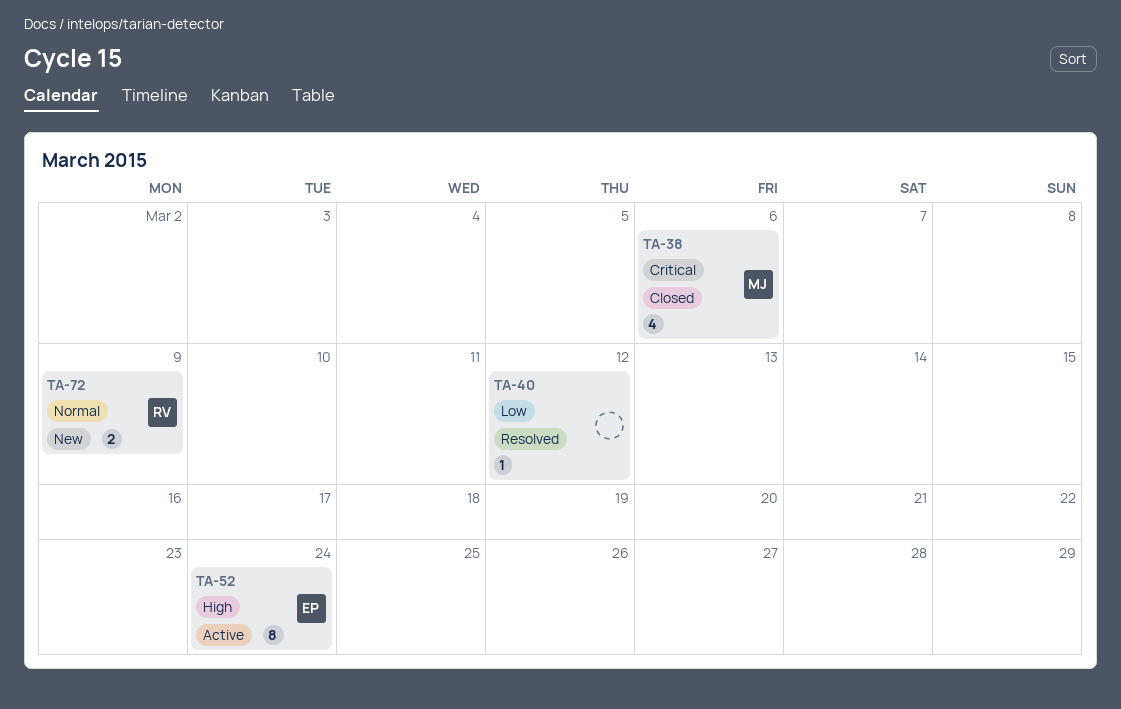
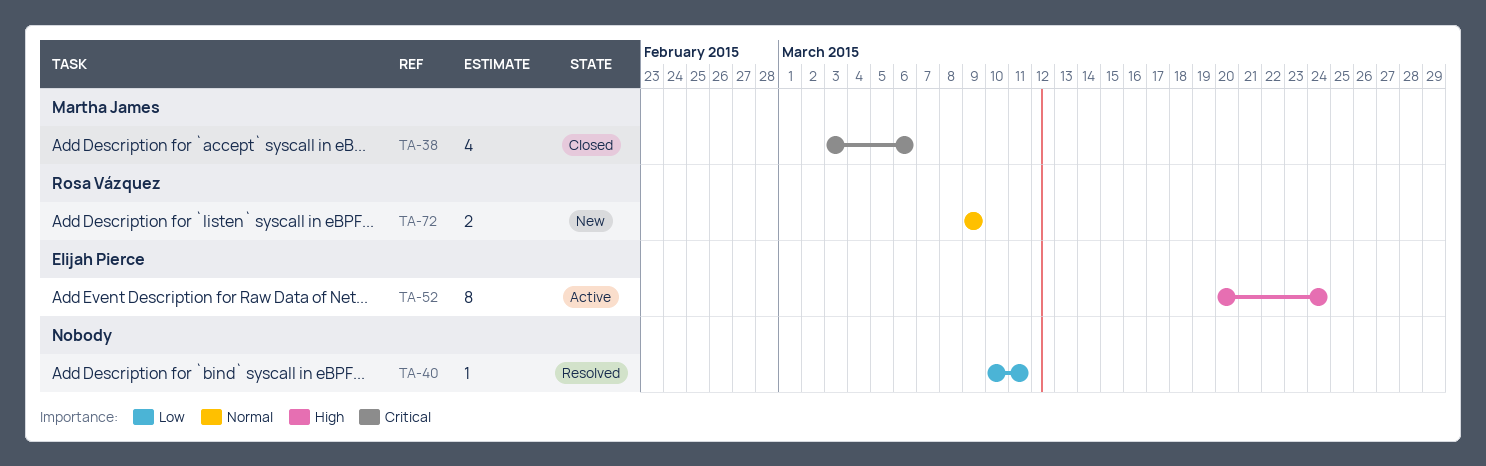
TA-40, due: Mar 12 -> Mar 11

